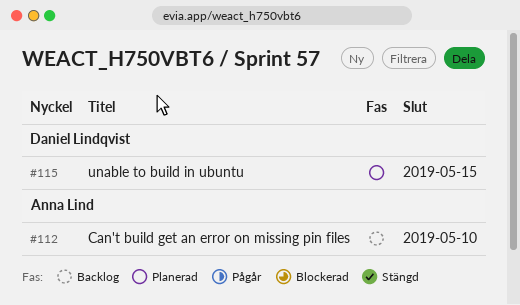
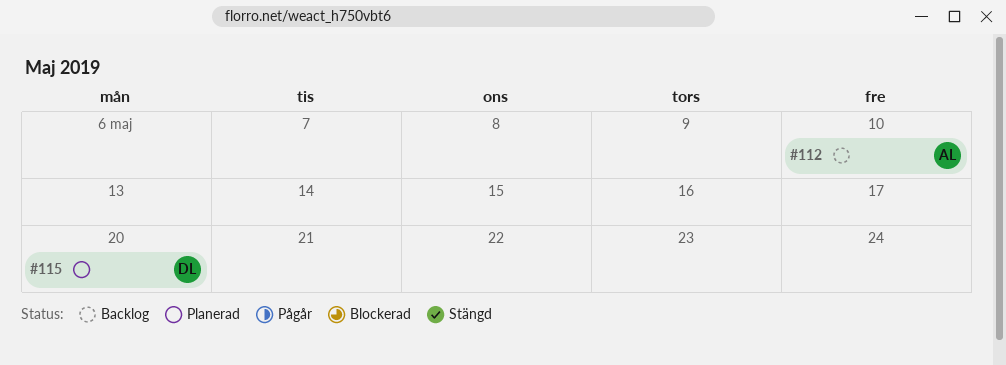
#115, due: May 15 -> May 20

